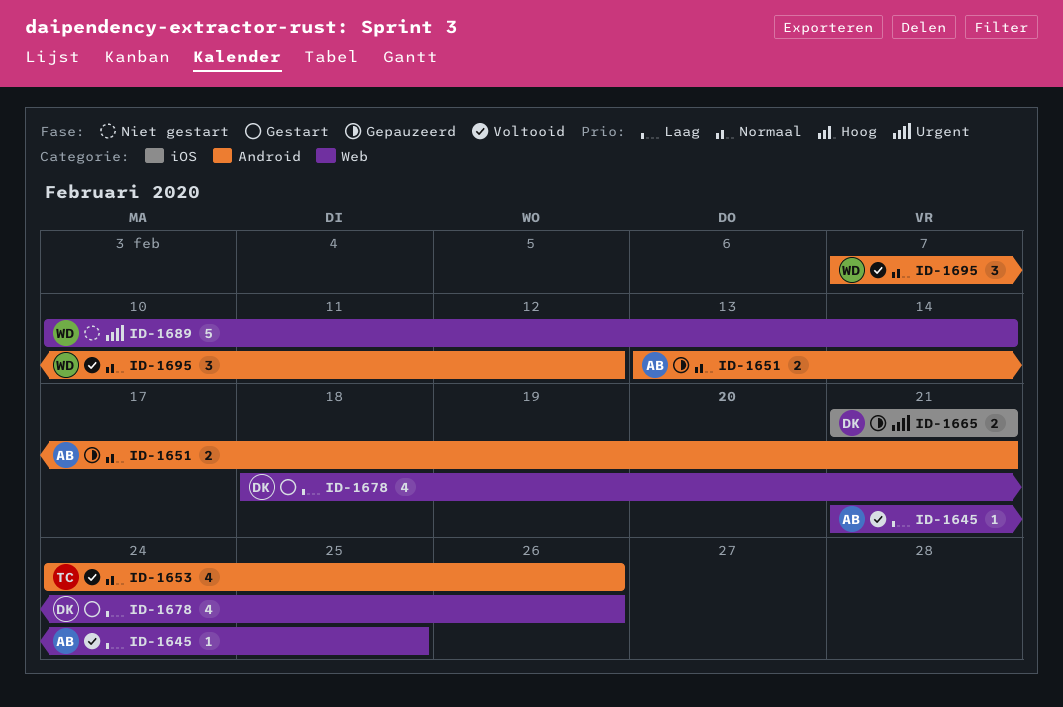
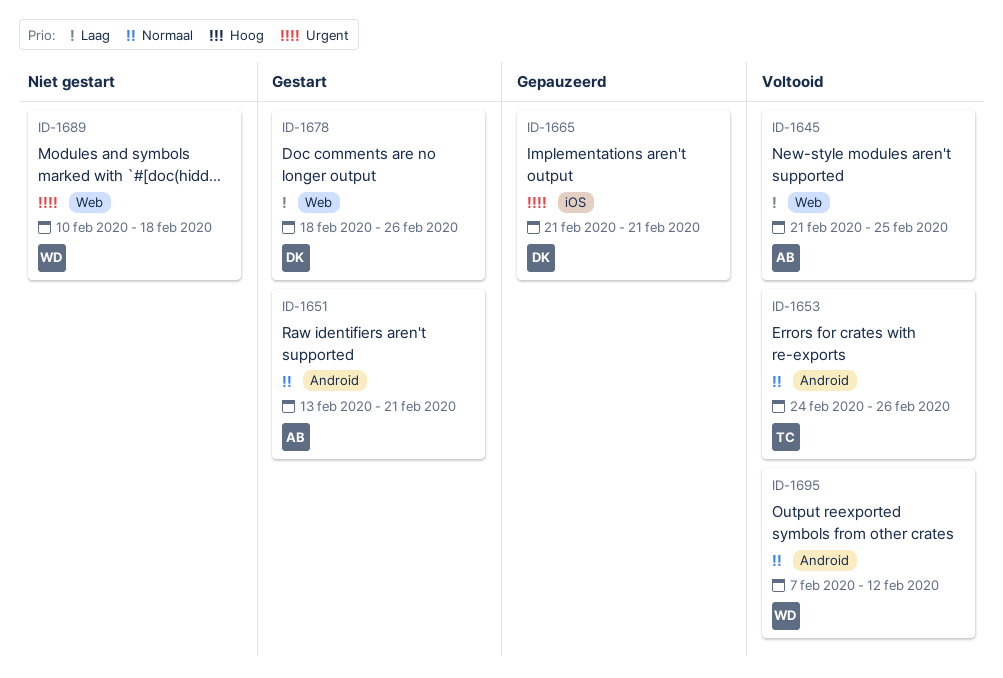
ID-1651, status: Gepauzeerd -> Gestart
ID-1689, due: Feb 14 -> Feb 18

